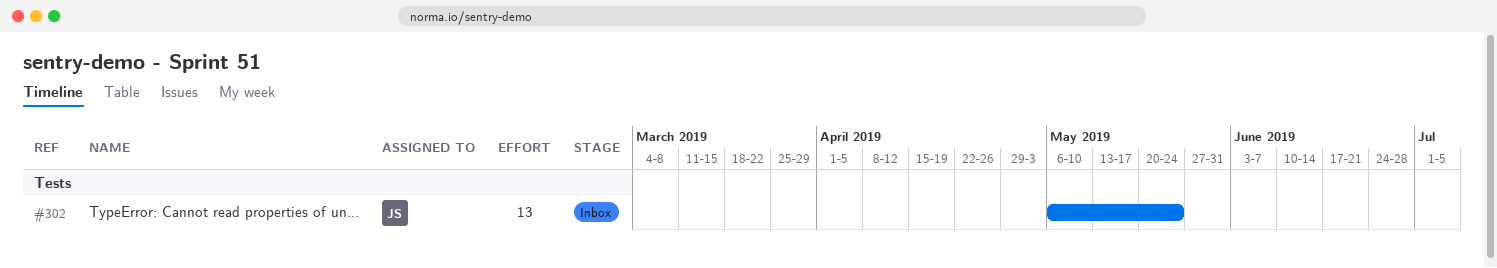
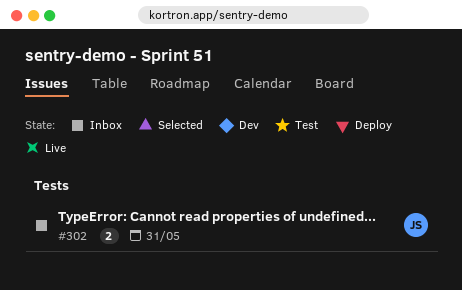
#302, estimate: 13 -> 2
#302, due: May 24 -> May 31

